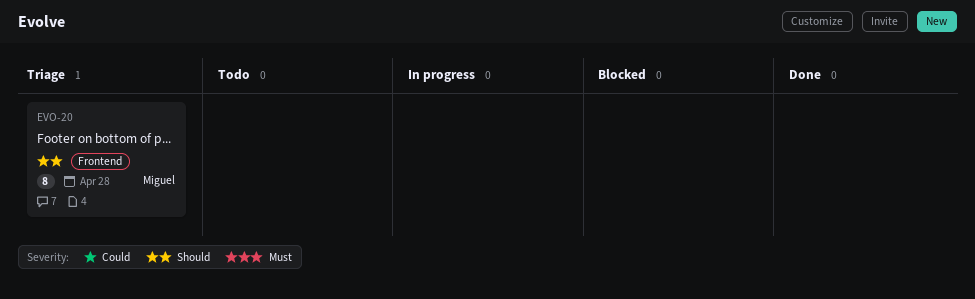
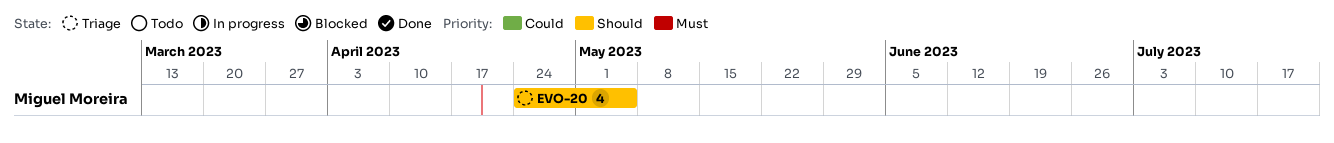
EVO-20, estimate: 8 -> 4
EVO-20, due: Apr 28 -> May 5

